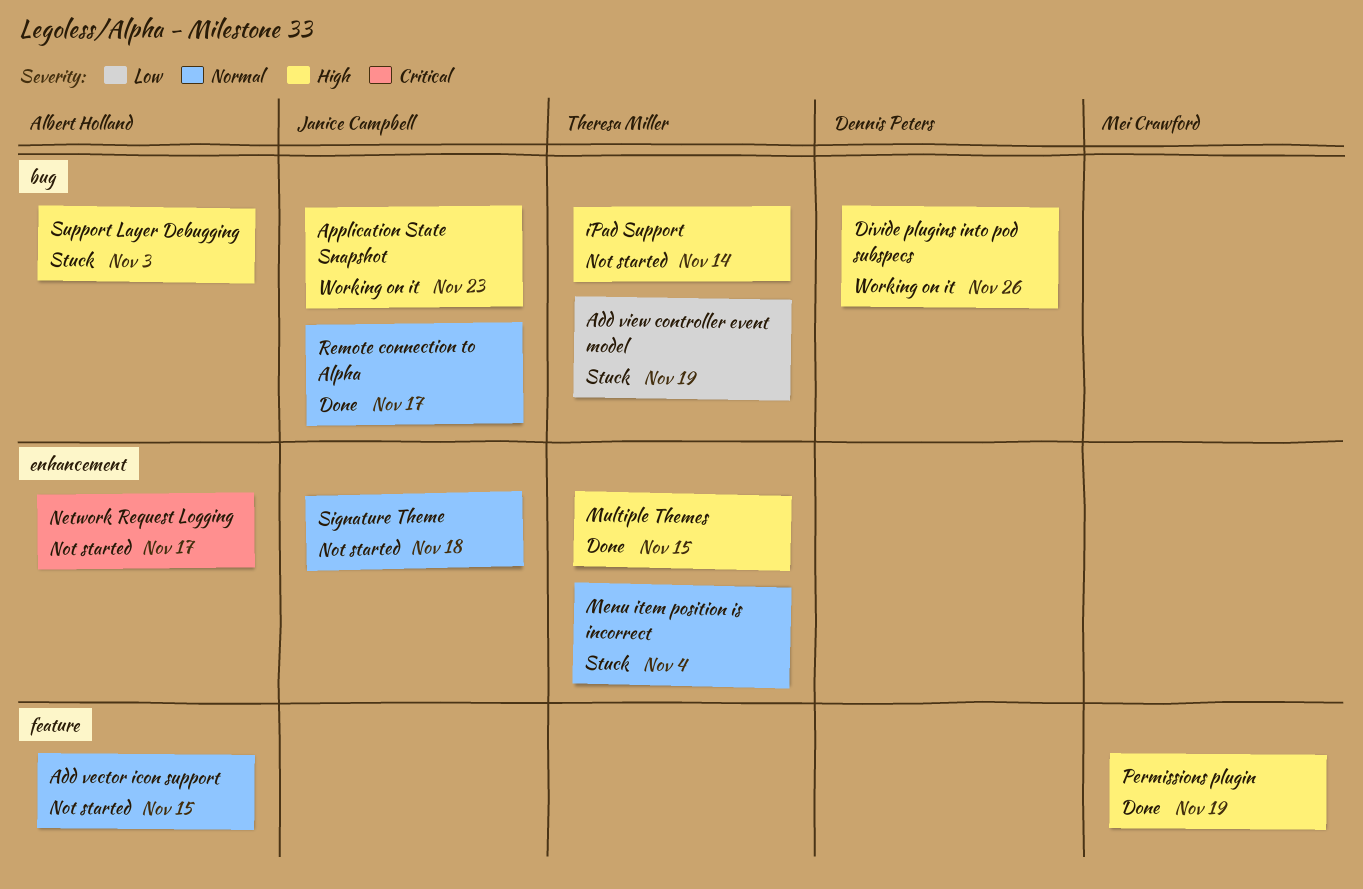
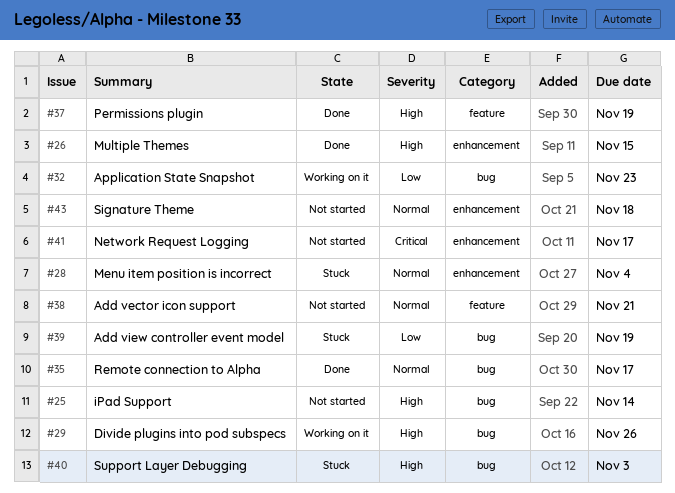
Add vector icon support, due: Nov 15 -> Nov 21
Application State Snapshot, priority: High -> Low

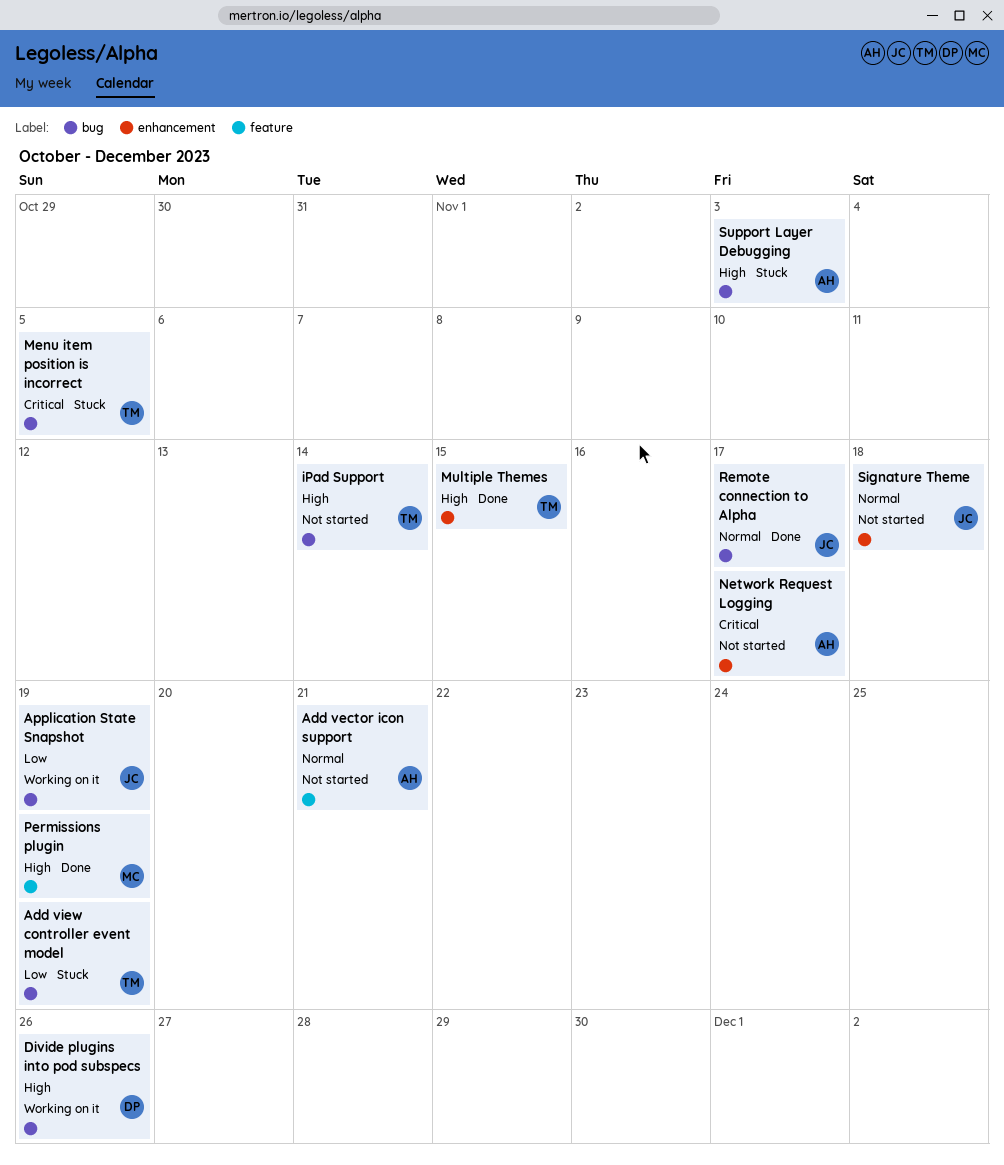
Application State Snapshot, due: Nov 23 -> Nov 19
Menu item position is incorrect, priority: Normal -> Critical
Menu item position is incorrect, label: enhancement -> bug
Menu item position is incorrect, due: Nov 4 -> Nov 5

